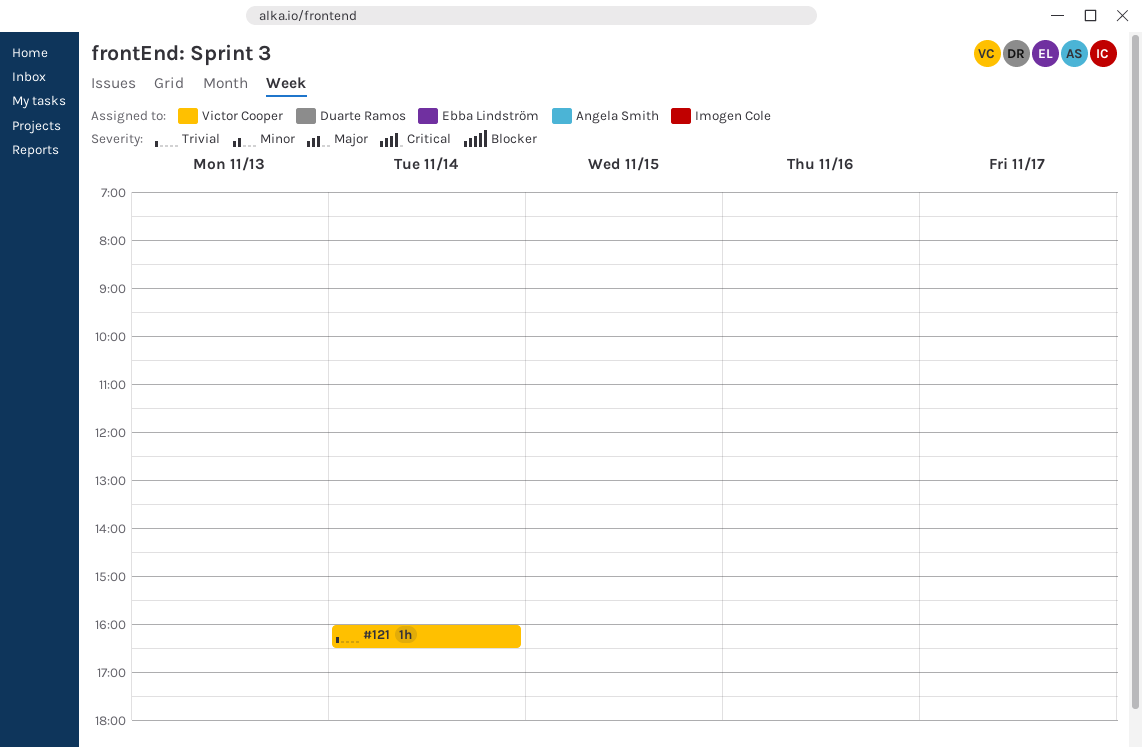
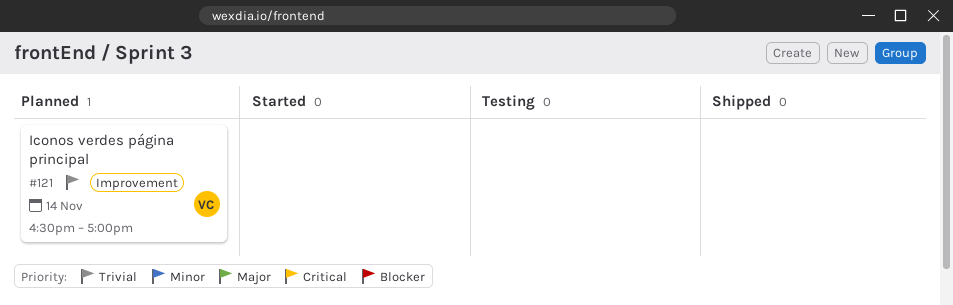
#121, begins: 16:00 -> 16:30
#121, ends: 16:30 -> 17:00

